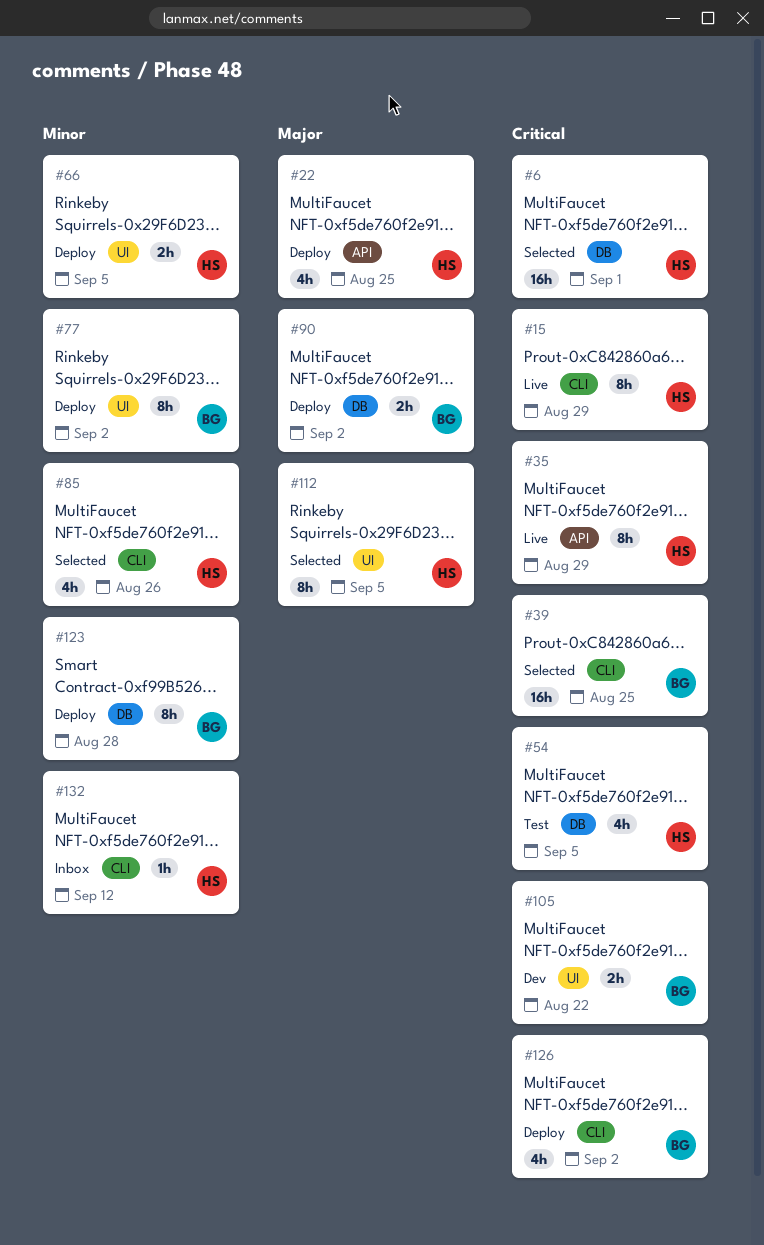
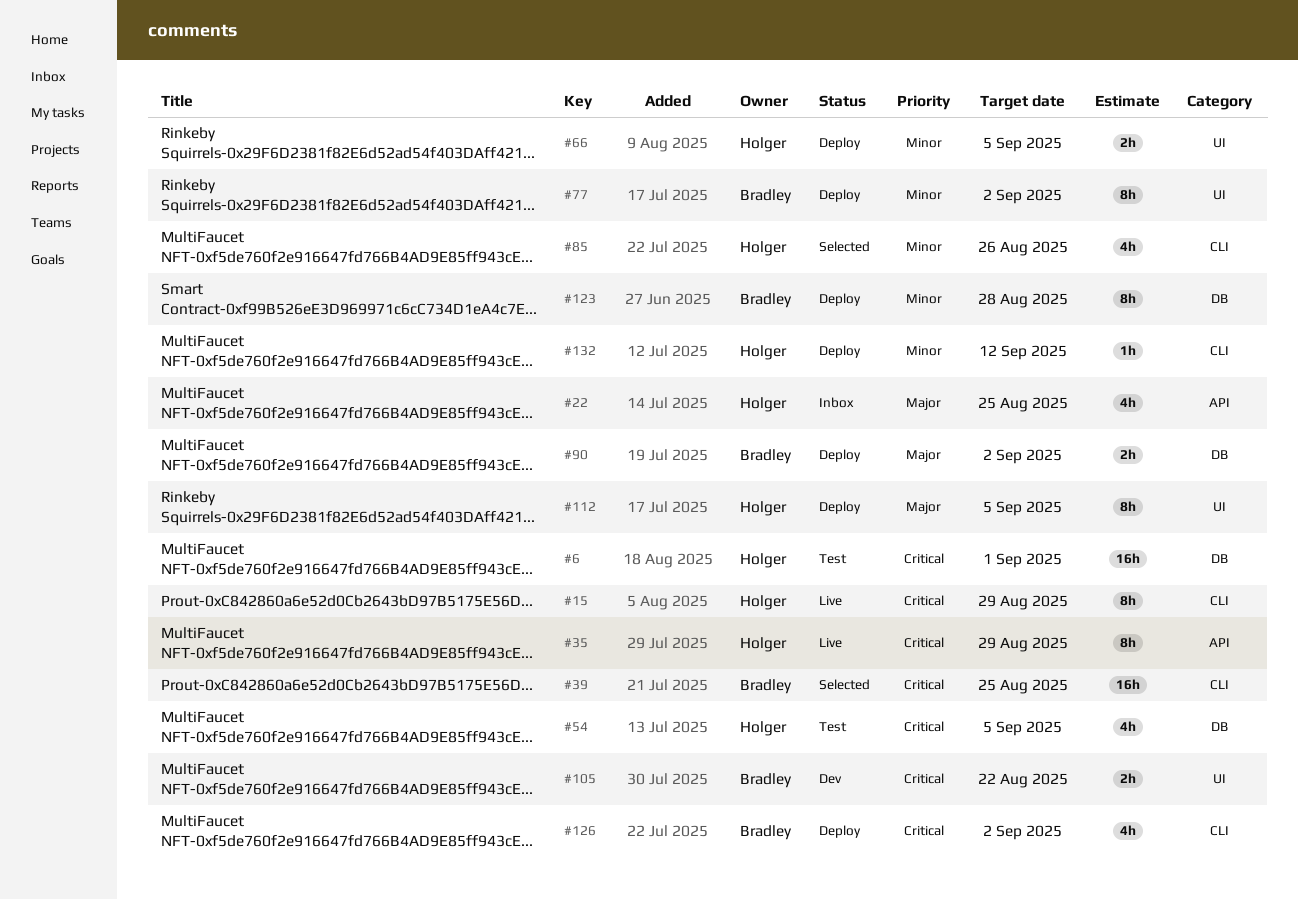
#6, status: Selected -> Test
#22, status: Deploy -> Inbox
#112, status: Selected -> Deploy
#132, status: Inbox -> Deploy

